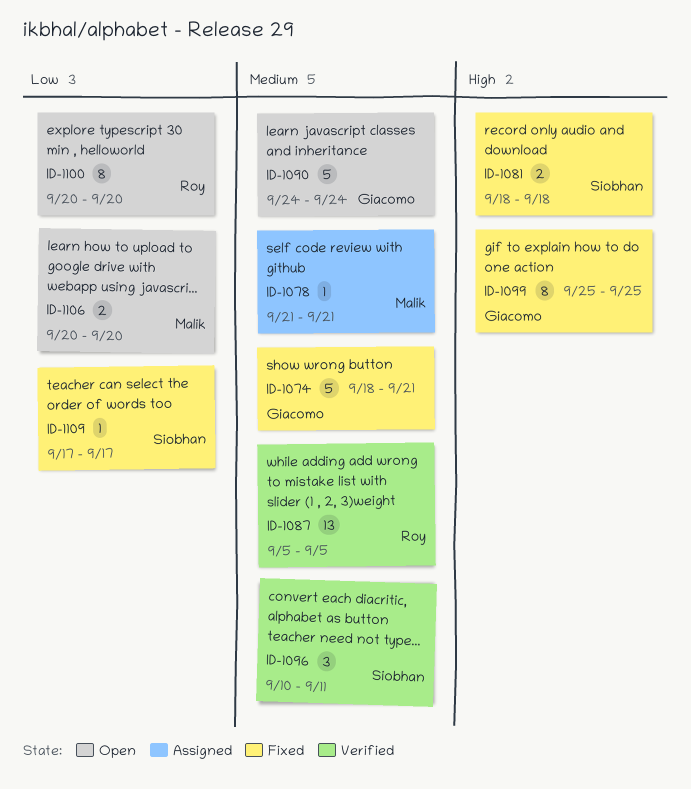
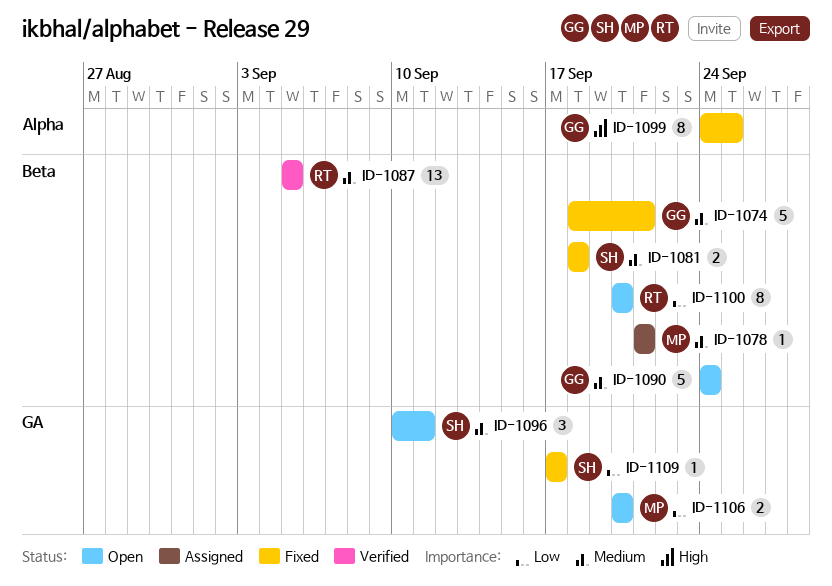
ID-1081, priority: High -> Medium
ID-1096, status: Verified -> Open
ID-1099, start: Sep 25 -> Sep 24

